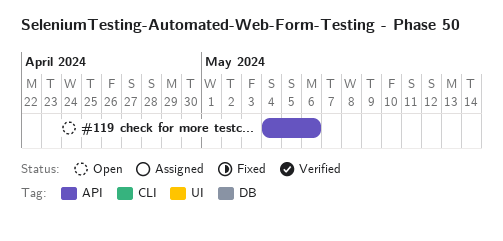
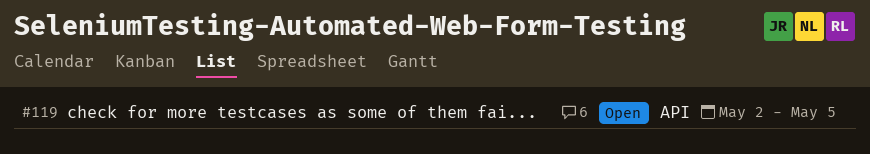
#119, start: May 4 -> May 2
#119, due: May 6 -> May 5

